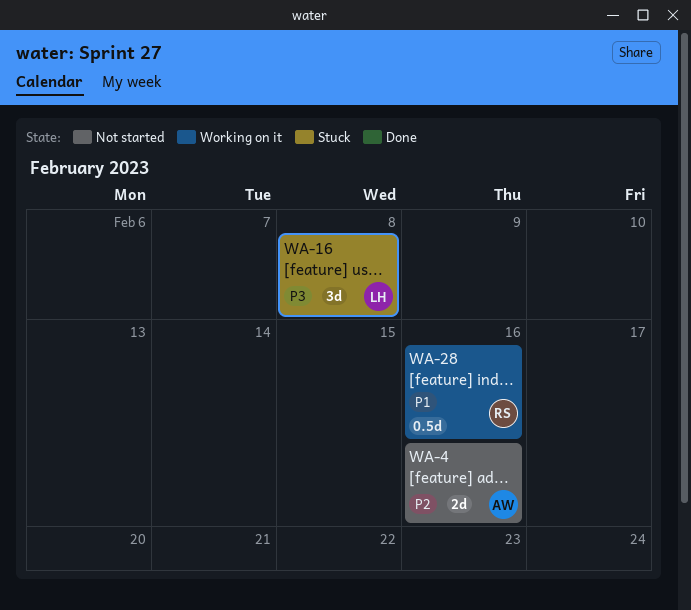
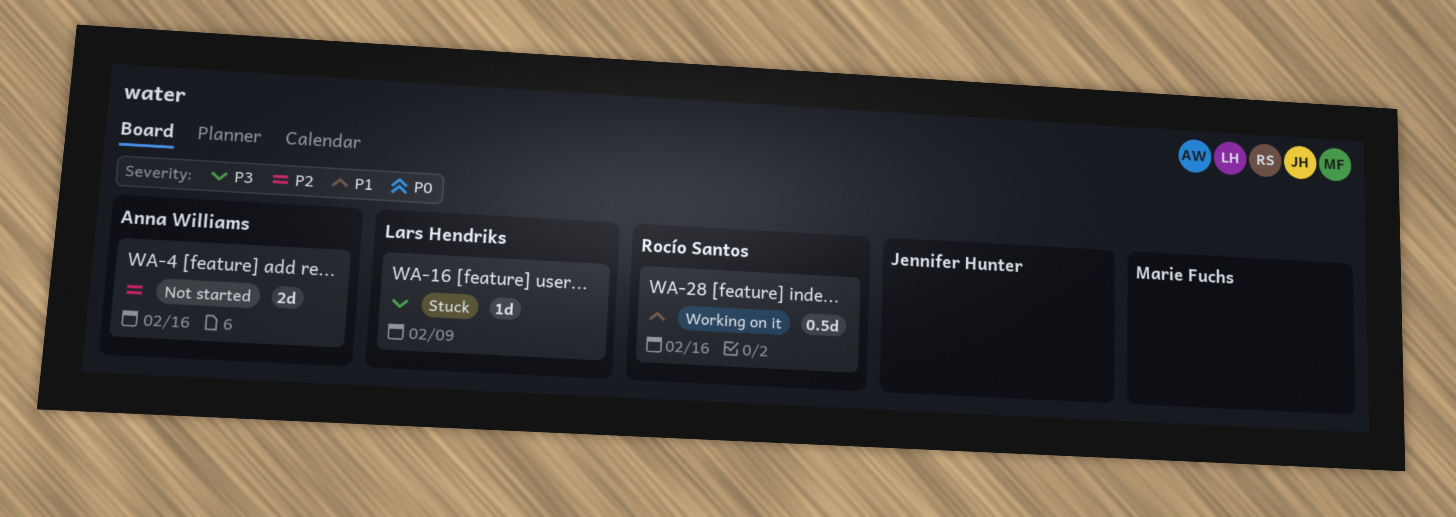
WA-16, estimate: 3d -> 1d
WA-16, due: Feb 8 -> Feb 9

